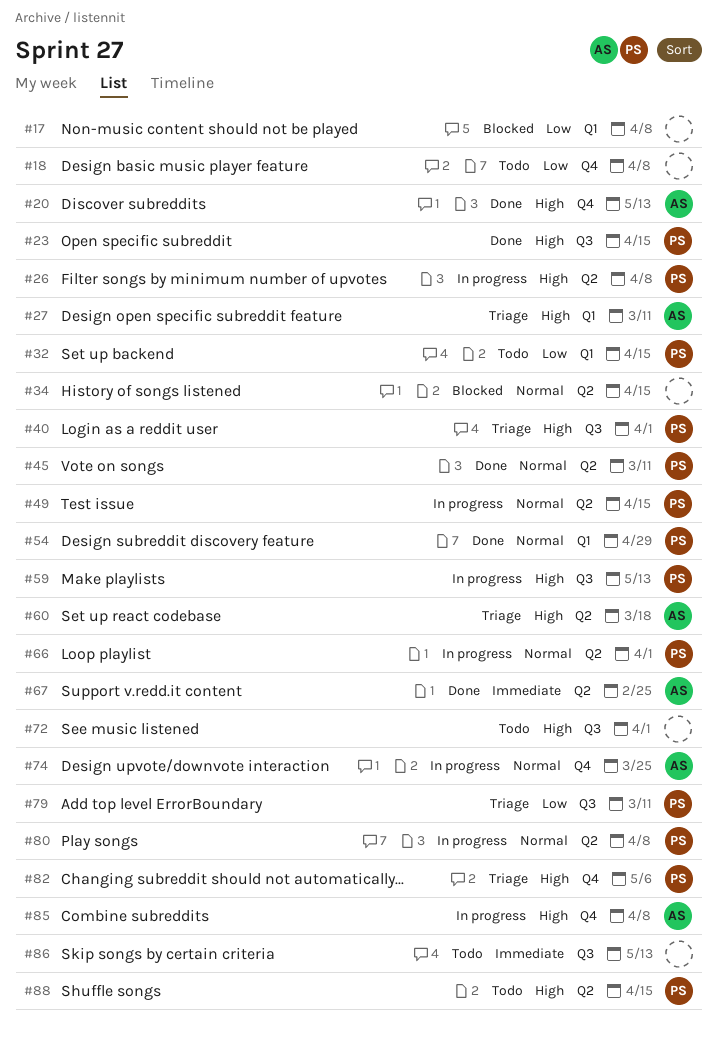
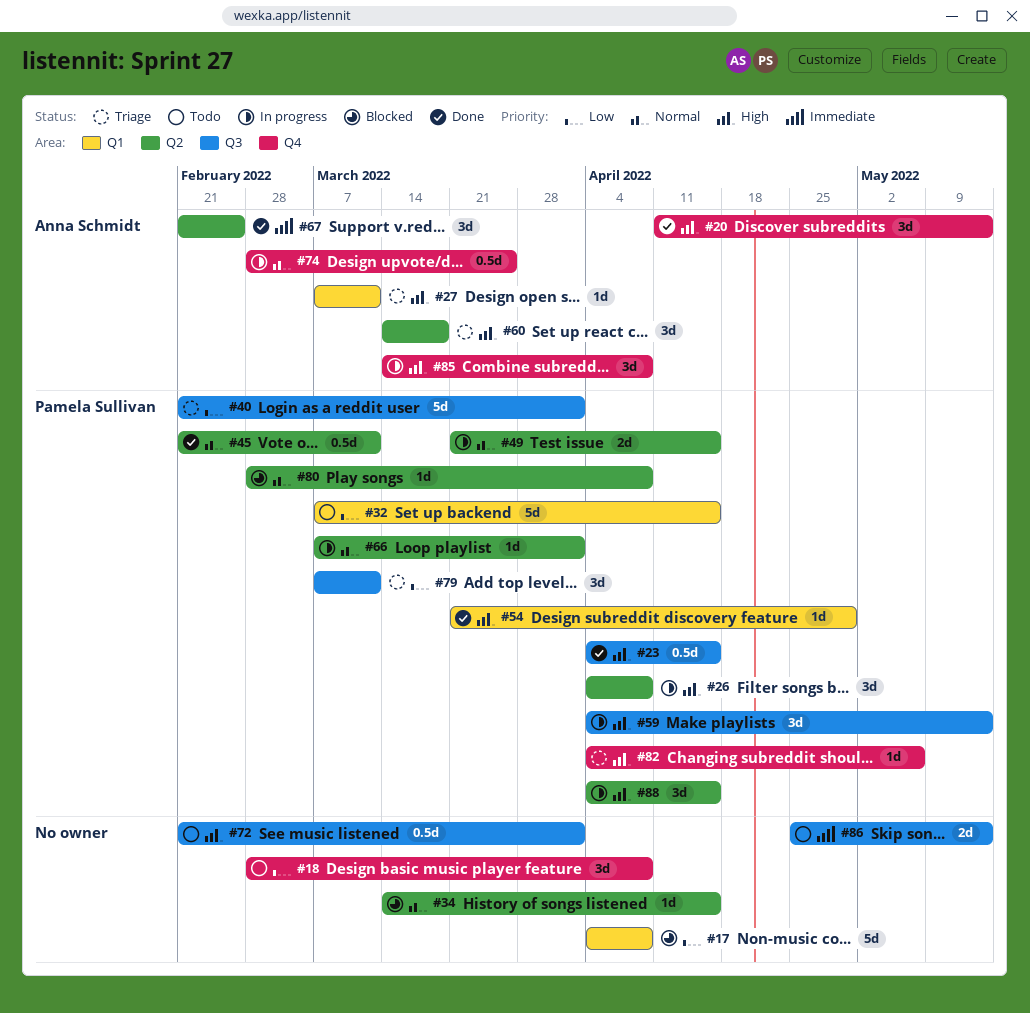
#40, priority: High -> Low
#54, priority: Normal -> High
#80, status: In progress -> Blocked
#88, status: Todo -> In progress

